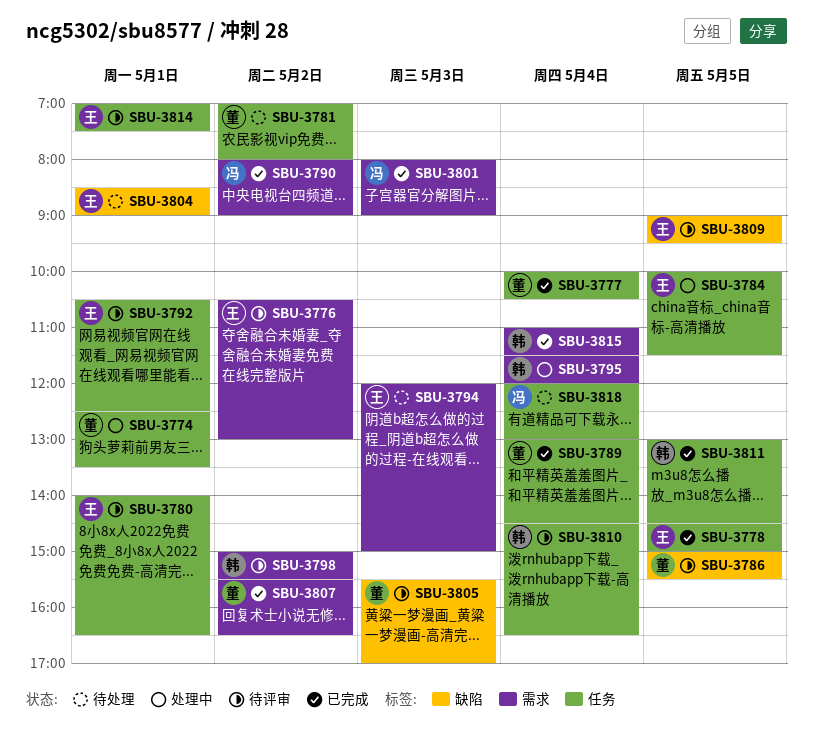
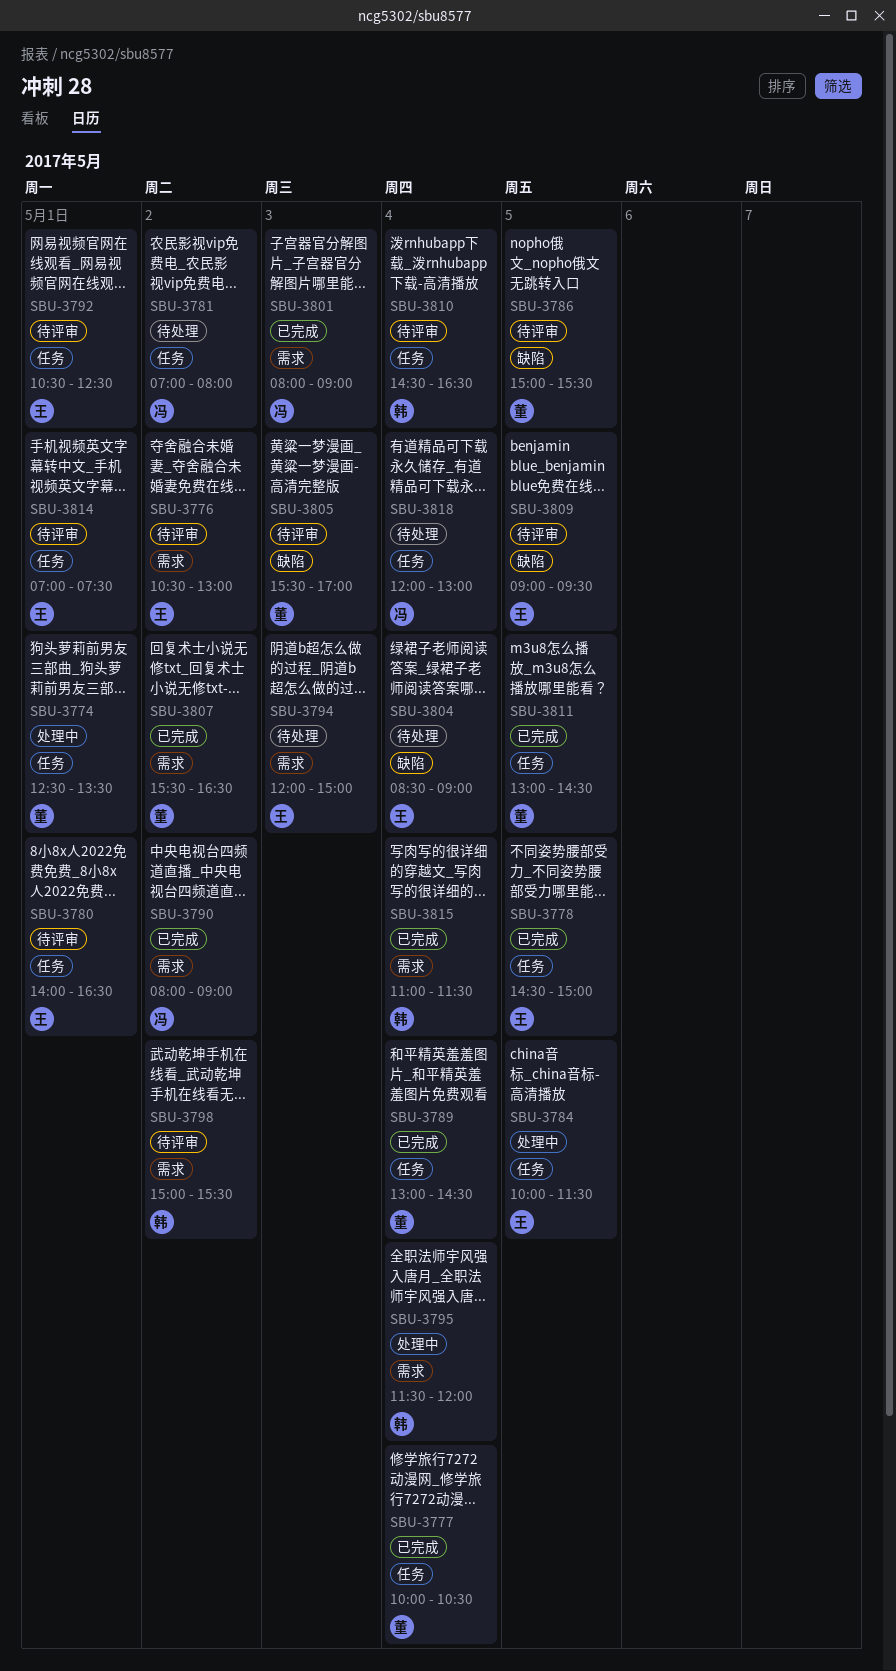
SBU-3781, owner: 董 -> 冯
SBU-3804, day: May 1 -> May 4
SBU-3811, owner: 韩 -> 董

